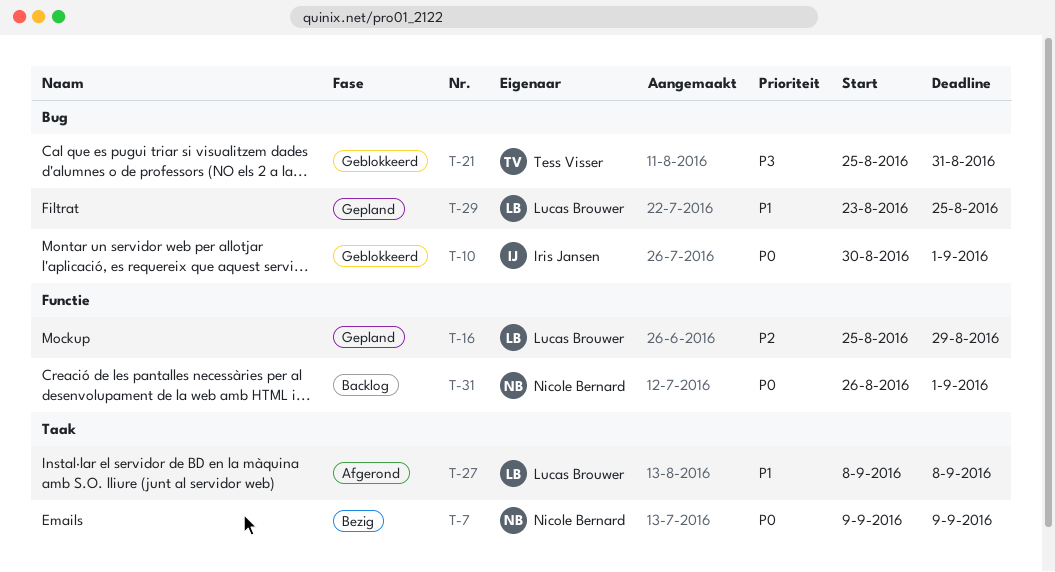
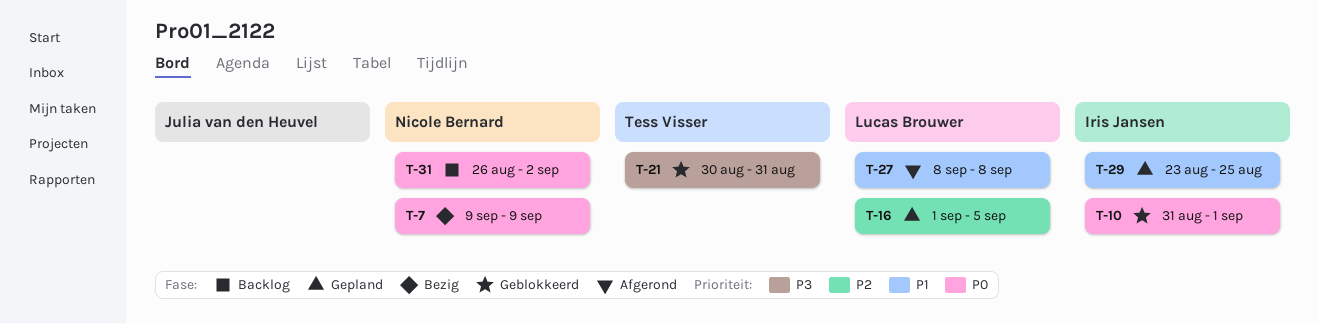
T-10, start: Aug 30 -> Aug 31
T-16, start: Aug 25 -> Sep 1
T-16, due: Aug 29 -> Sep 5
T-21, start: Aug 25 -> Aug 30
T-29, owner: Lucas Brouwer -> Iris Jansen
T-31, due: Sep 1 -> Sep 2

